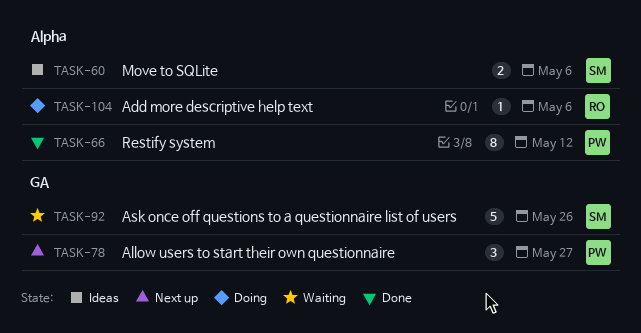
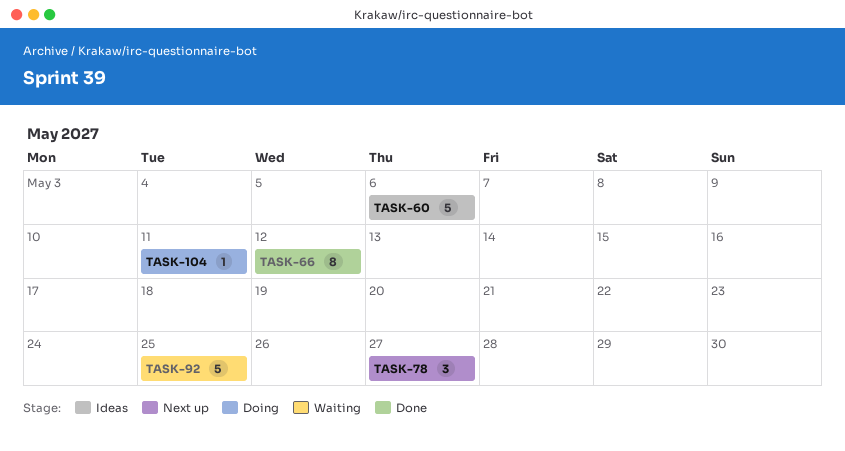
TASK-60, estimate: 2 -> 5
TASK-92, due: May 26 -> May 25
TASK-104, due: May 6 -> May 11

